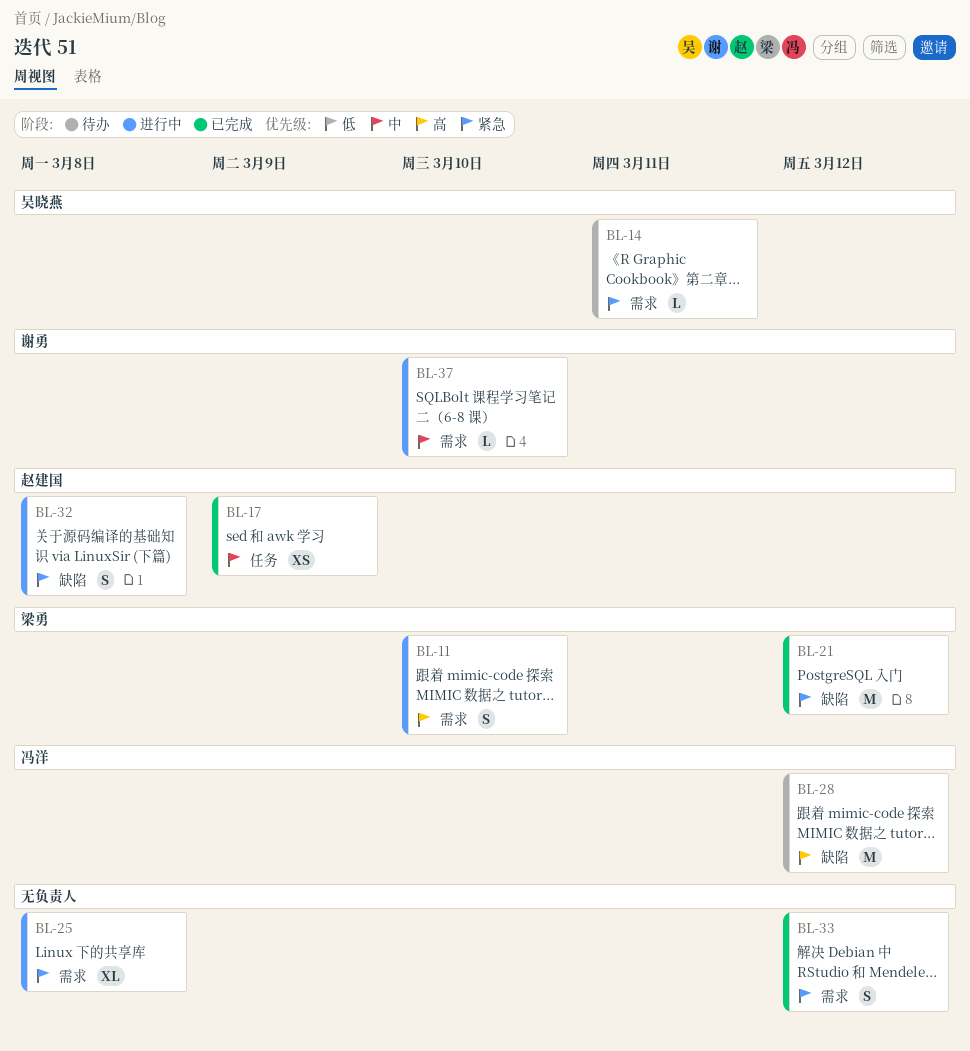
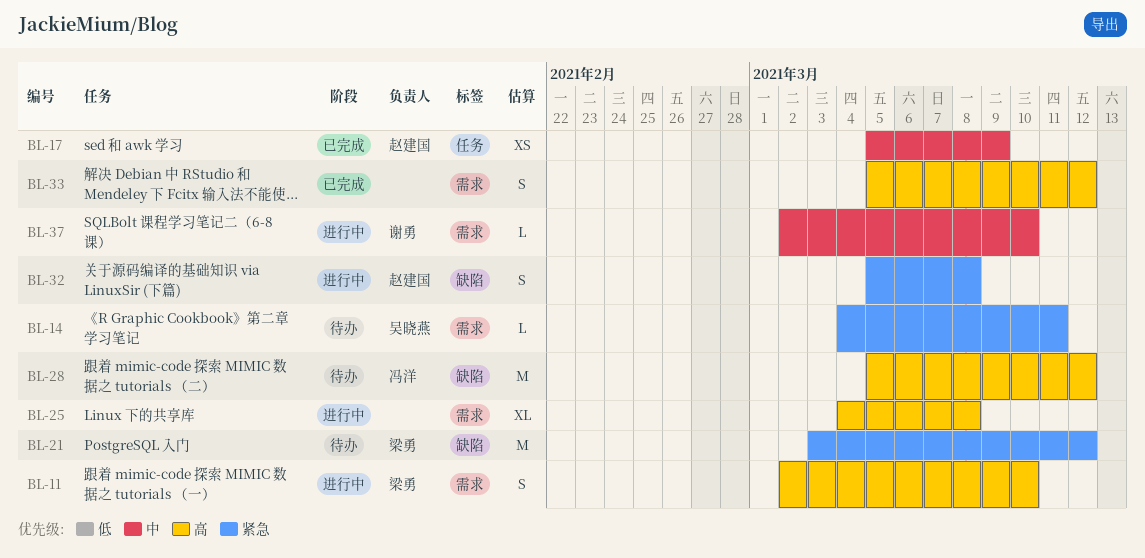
BL-21, status: 已完成 -> 待办
BL-25, priority: 紧急 -> 高
BL-33, priority: 紧急 -> 高

